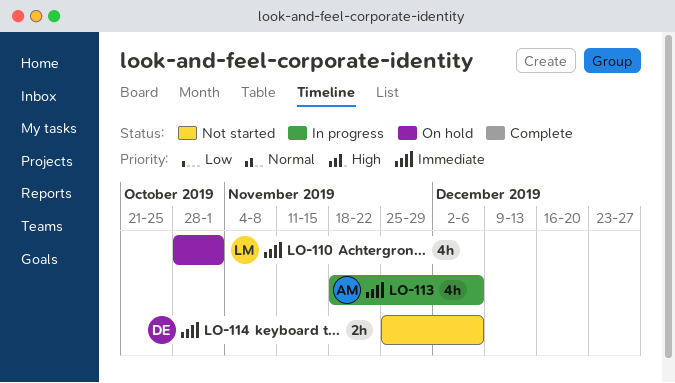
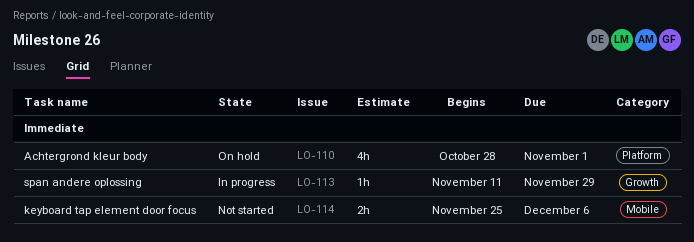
LO-113, estimate: 4h -> 1h
LO-113, start: Nov 18 -> Nov 11
LO-113, due: Dec 6 -> Nov 29

